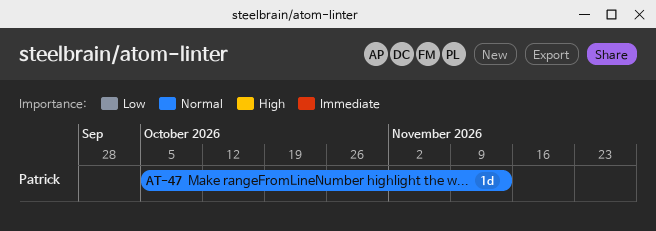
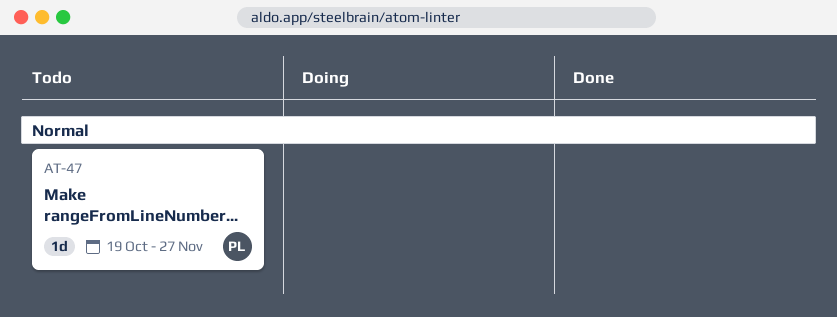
AT-47, start: Oct 5 -> Oct 19
AT-47, due: Nov 13 -> Nov 27

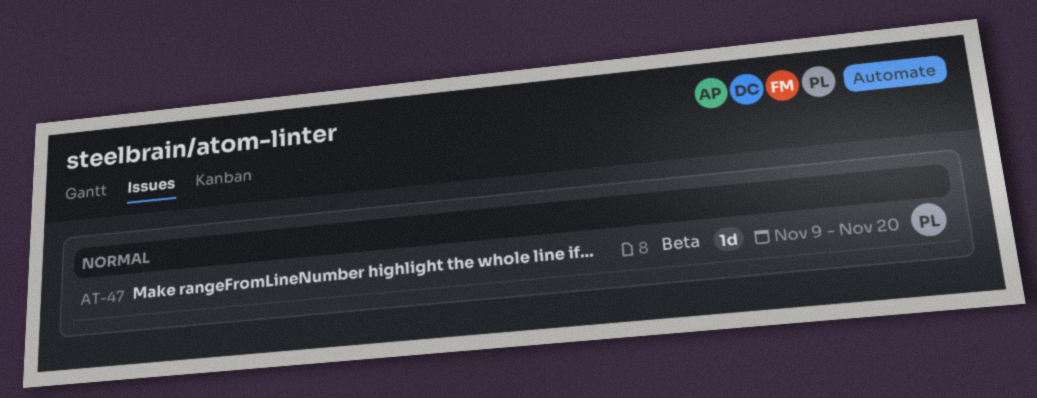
AT-47, start: Oct 19 -> Nov 9
AT-47, due: Nov 27 -> Nov 20

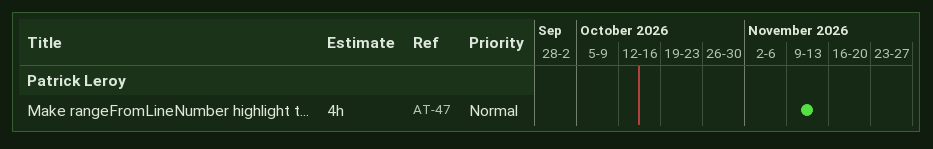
AT-47, estimate: 1d -> 4h
AT-47, due: Nov 20 -> Nov 13

